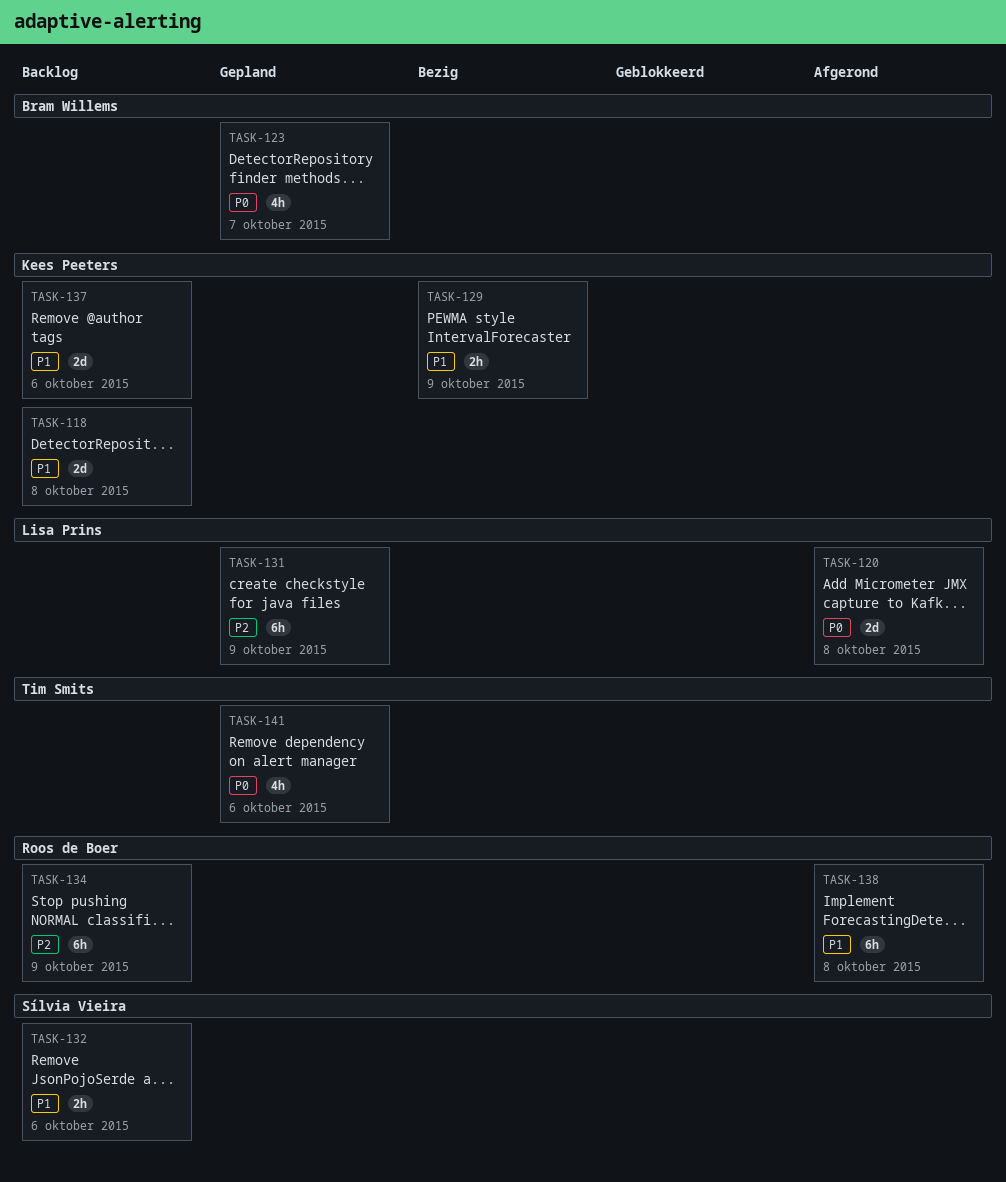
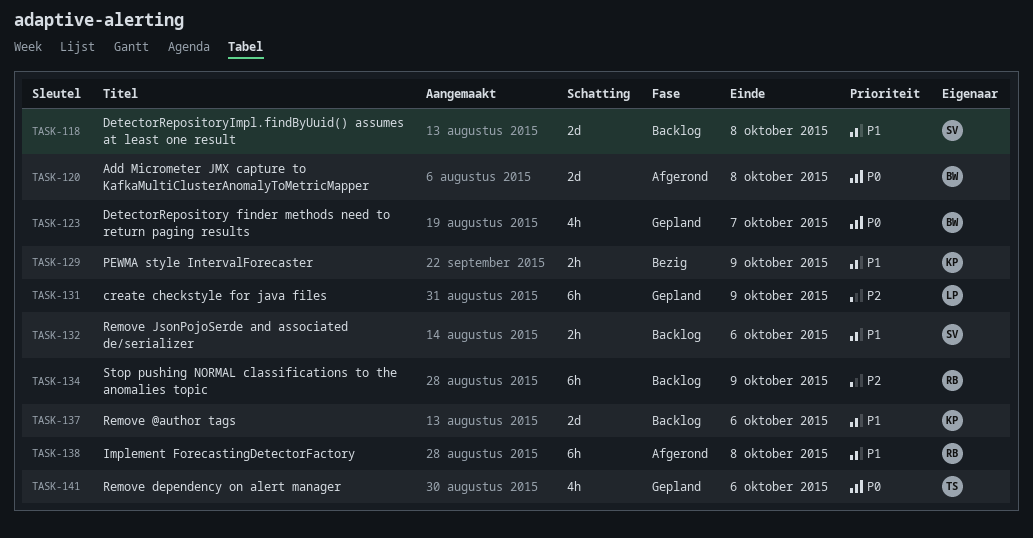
TASK-118, owner: Kees Peeters -> Sílvia Vieira
TASK-120, owner: Lisa Prins -> Bram Willems

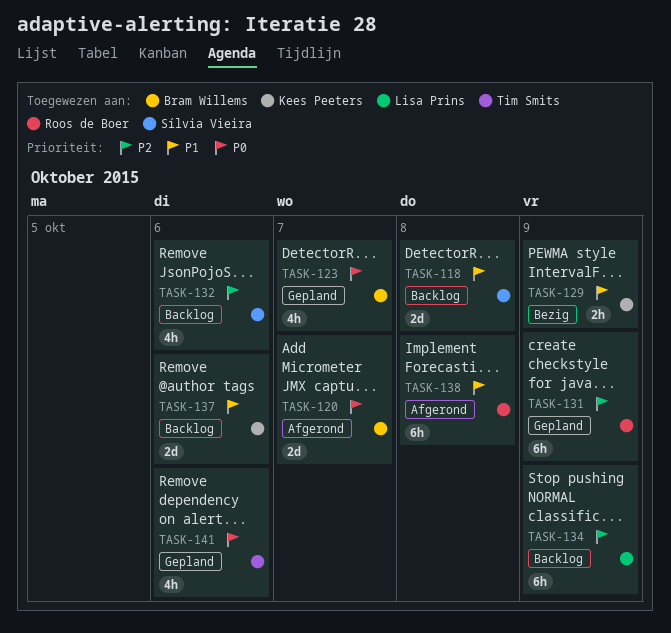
TASK-120, due: Oct 8 -> Oct 7
TASK-131, owner: Lisa Prins -> Roos de Boer
TASK-132, priority: P1 -> P2
TASK-132, estimate: 2h -> 4h
TASK-134, owner: Roos de Boer -> Lisa Prins

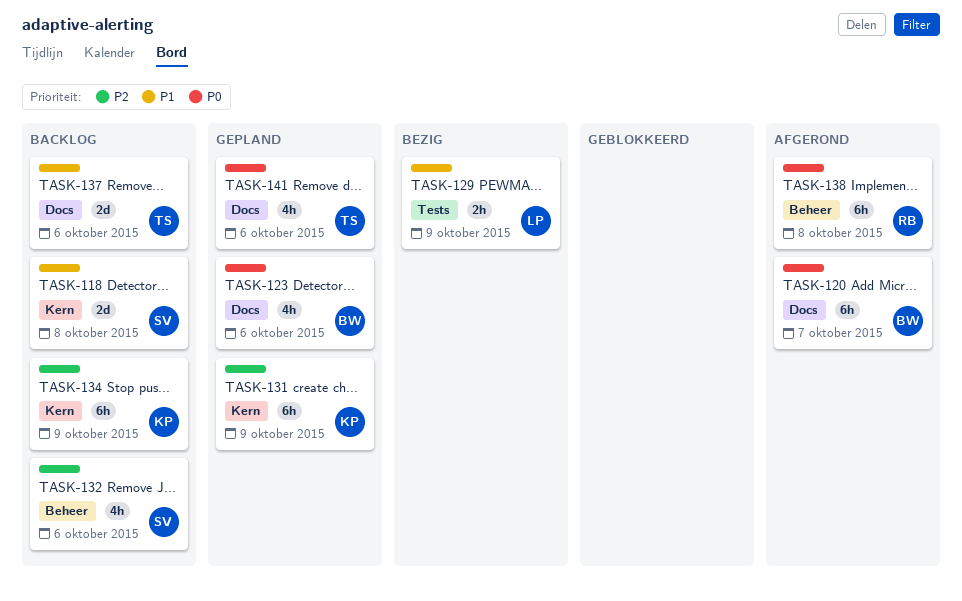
TASK-120, estimate: 2d -> 6h
TASK-123, due: Oct 7 -> Oct 6
TASK-129, owner: Kees Peeters -> Lisa Prins
TASK-131, owner: Roos de Boer -> Kees Peeters
TASK-134, owner: Lisa Prins -> Kees Peeters
TASK-137, owner: Kees Peeters -> Tim Smits
TASK-138, priority: P1 -> P0

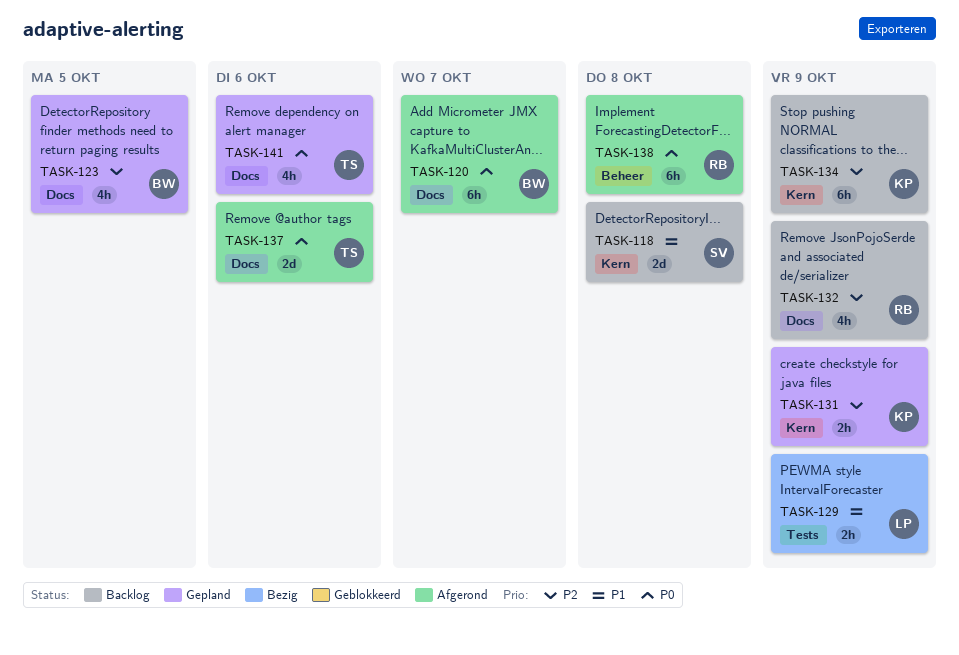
TASK-123, priority: P0 -> P2
TASK-123, due: Oct 6 -> Oct 5
TASK-131, estimate: 6h -> 2h
TASK-132, owner: SV -> RB
TASK-132, label: Beheer -> Docs
TASK-132, due: Oct 6 -> Oct 9
TASK-137, status: Backlog -> Afgerond
TASK-137, priority: P1 -> P0

